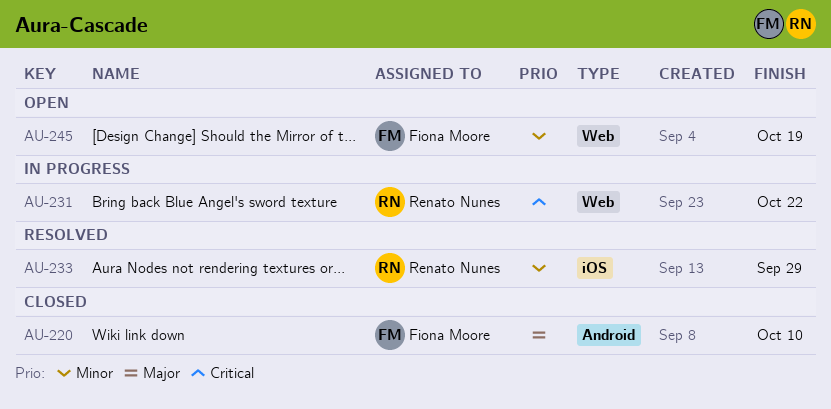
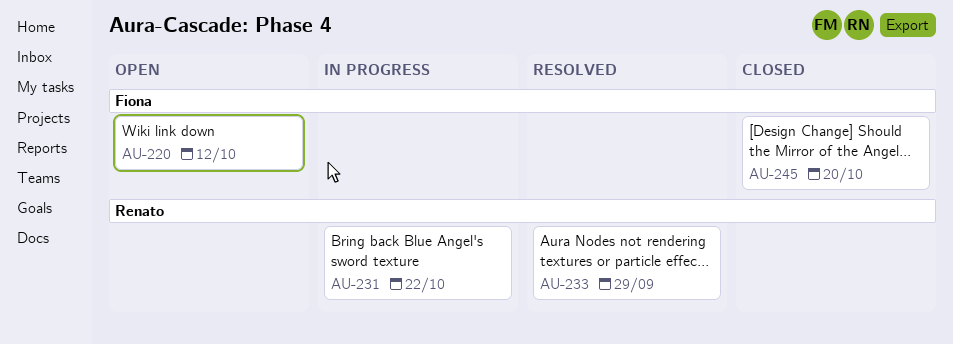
AU-220, status: Closed -> Open
AU-220, due: Oct 10 -> Oct 12
AU-245, status: Open -> Closed
AU-245, due: Oct 19 -> Oct 20

